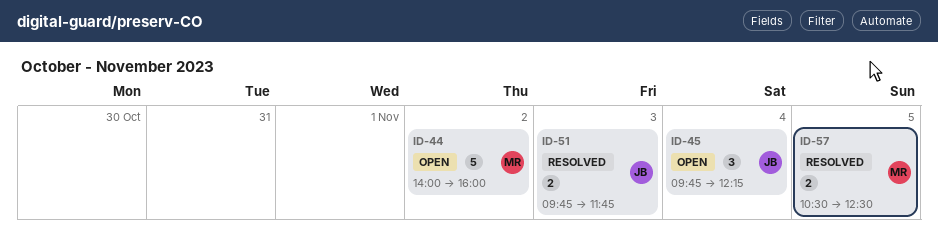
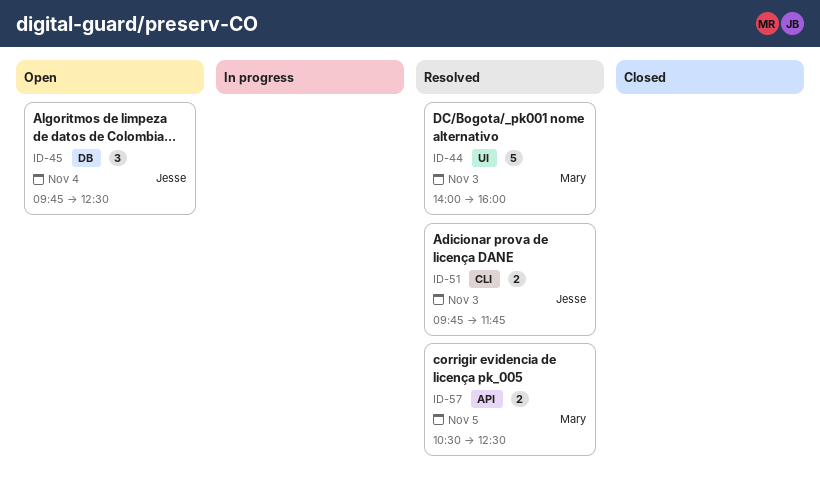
ID-44, status: Open -> Resolved
ID-44, day: Nov 2 -> Nov 3
ID-45, ends: 12:15 -> 12:30

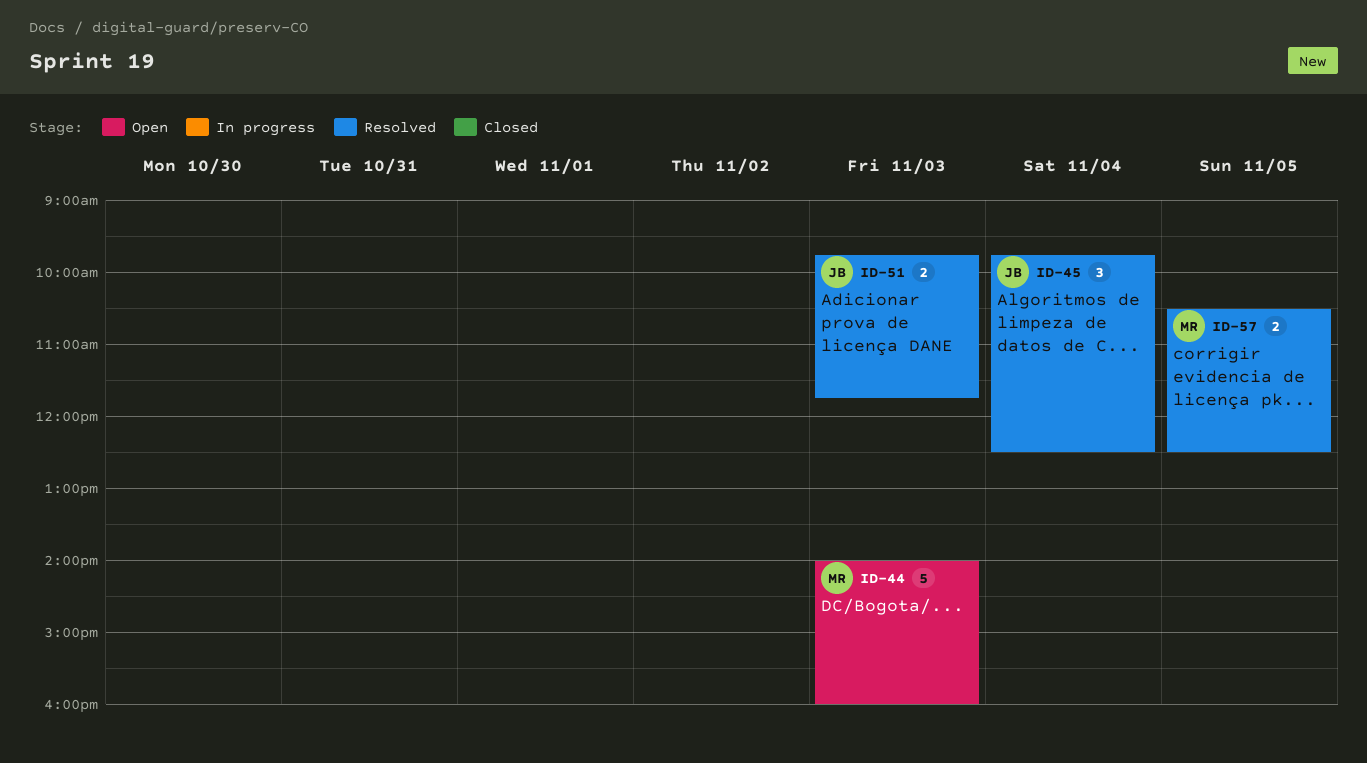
ID-44, status: Resolved -> Open
ID-45, status: Open -> Resolved

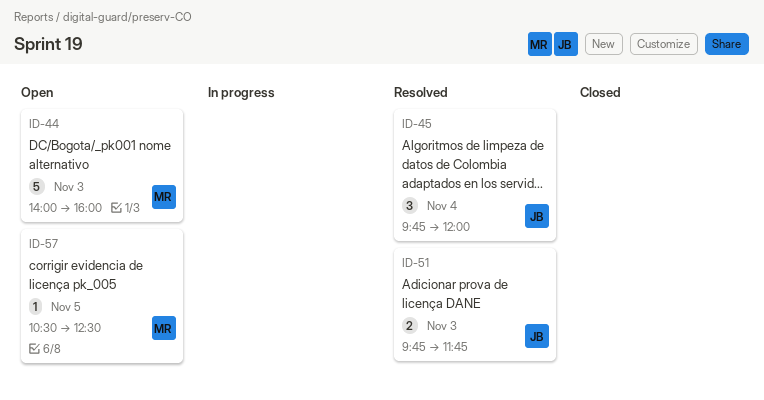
ID-45, ends: 12:30 -> 12:00
ID-57, status: Resolved -> Open
ID-57, estimate: 2 -> 1

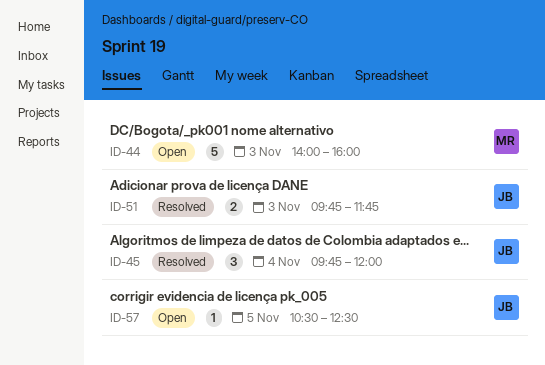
ID-57, owner: MR -> JB

